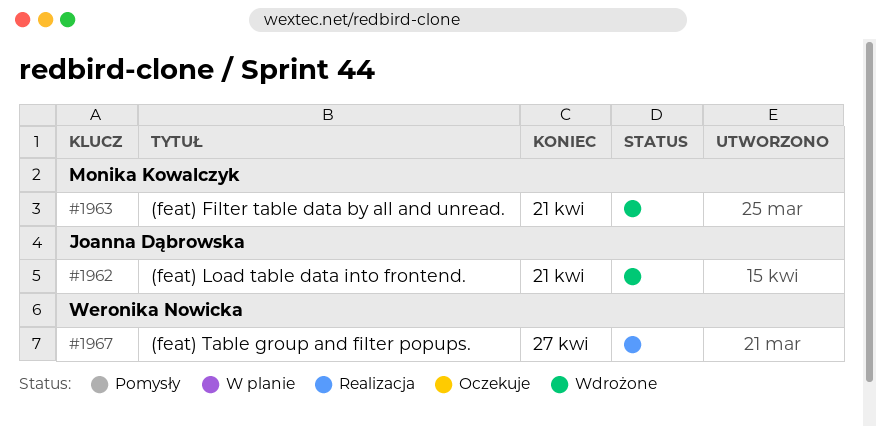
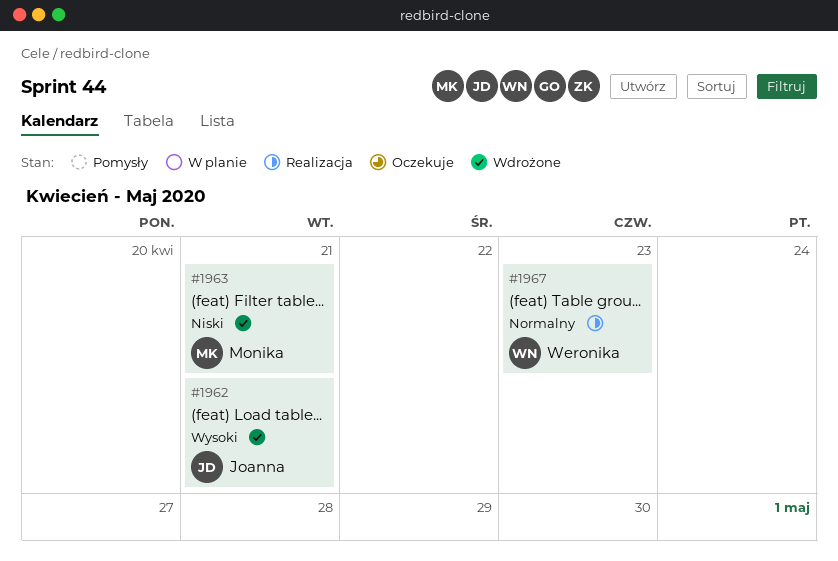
#1967, due: Apr 27 -> Apr 23

